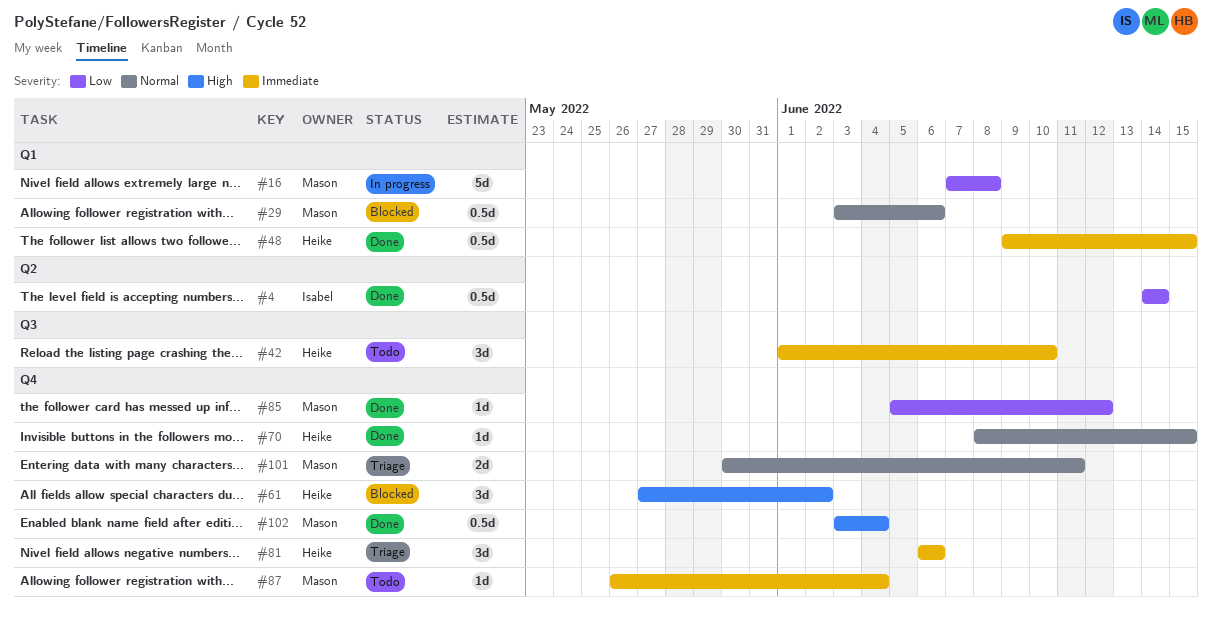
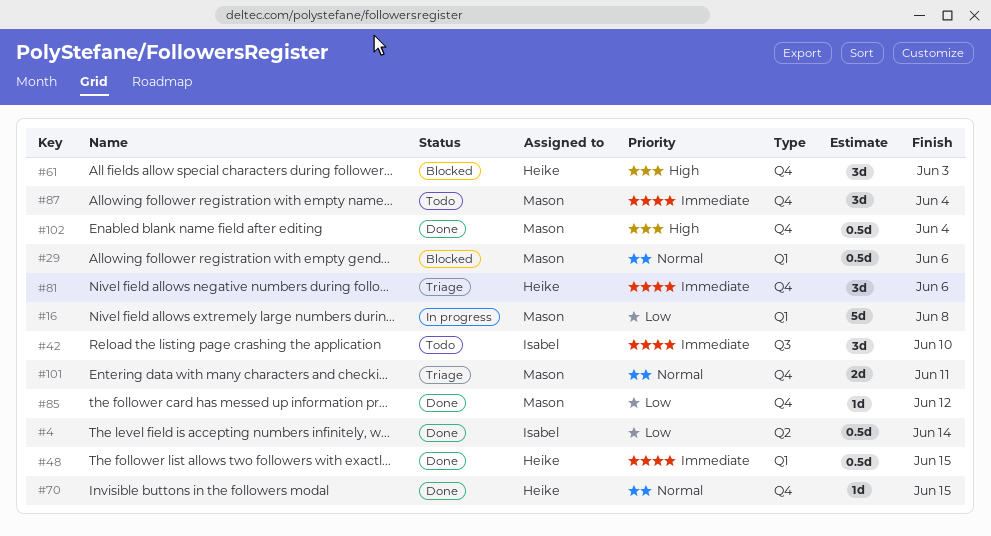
#42, owner: Heike -> Isabel
#61, due: Jun 2 -> Jun 3
#87, estimate: 1d -> 3d

